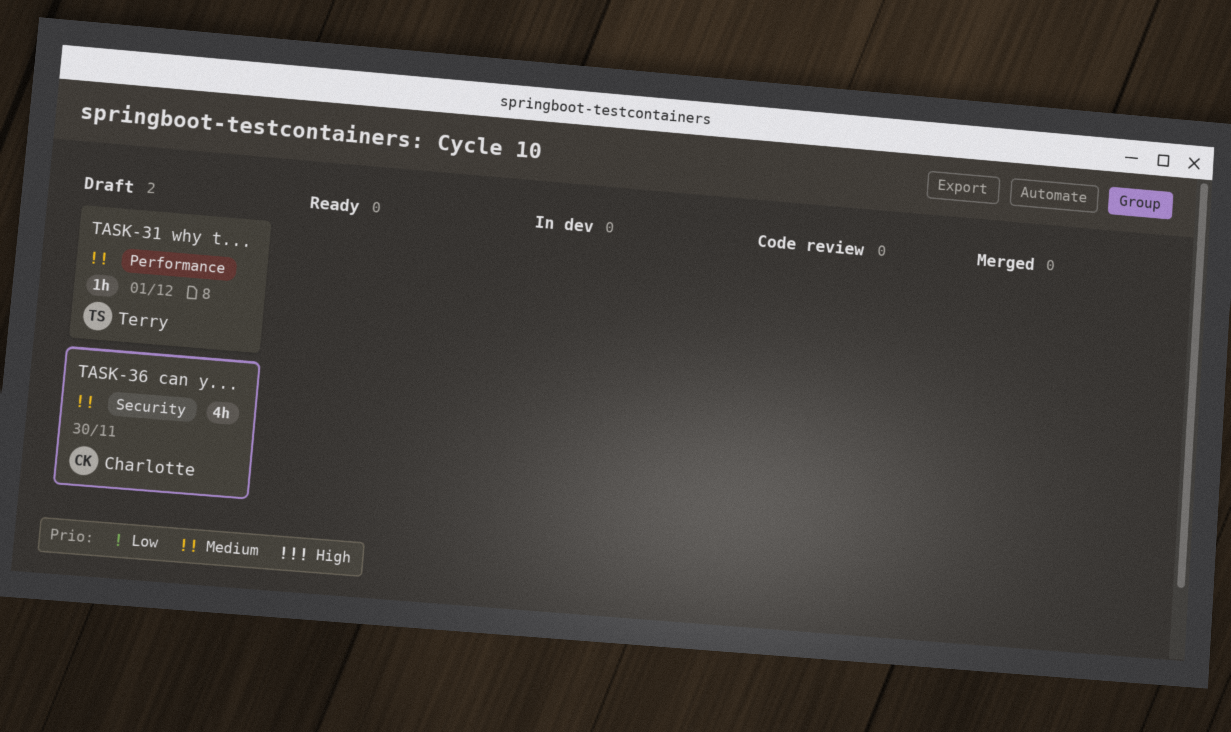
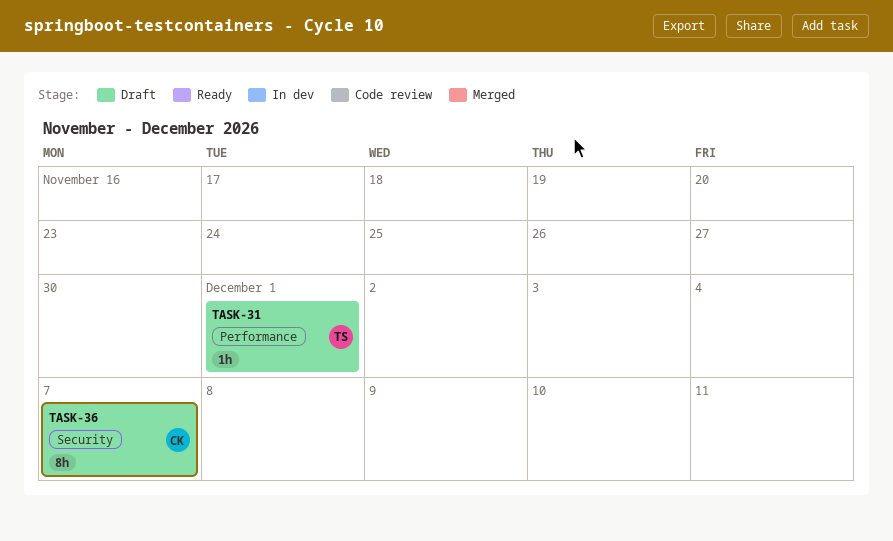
TASK-36, estimate: 4h -> 8h
TASK-36, due: Nov 30 -> Dec 7

